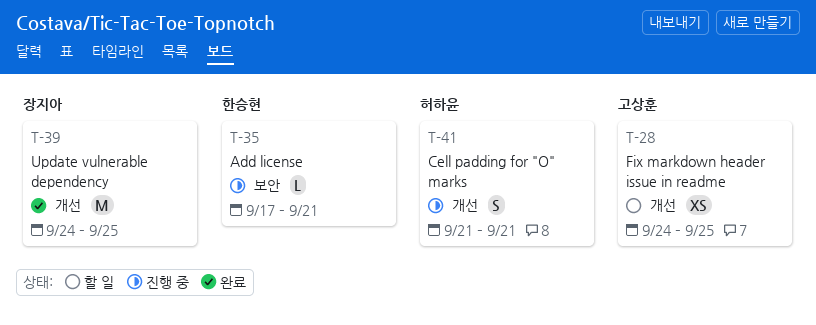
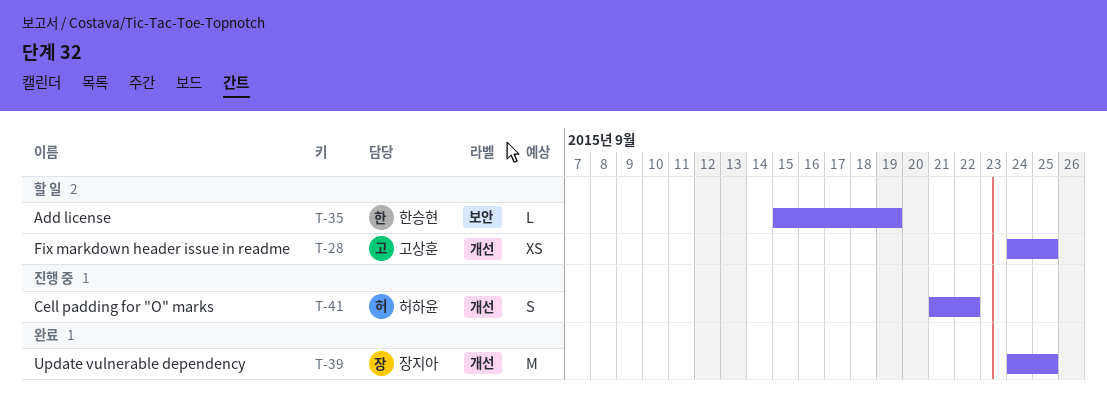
T-35, status: 진행 중 -> 할 일
T-35, start: Sep 17 -> Sep 15
T-35, due: Sep 21 -> Sep 19
T-41, due: Sep 21 -> Sep 22

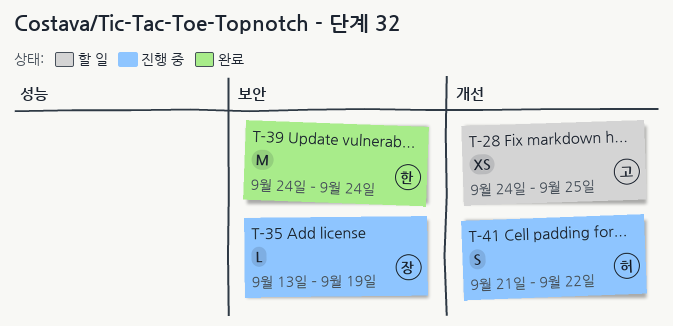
T-35, status: 할 일 -> 진행 중
T-35, owner: 한승현 -> 장지아
T-35, start: Sep 15 -> Sep 13
T-39, owner: 장지아 -> 한승현
T-39, label: 개선 -> 보안
T-39, due: Sep 25 -> Sep 24

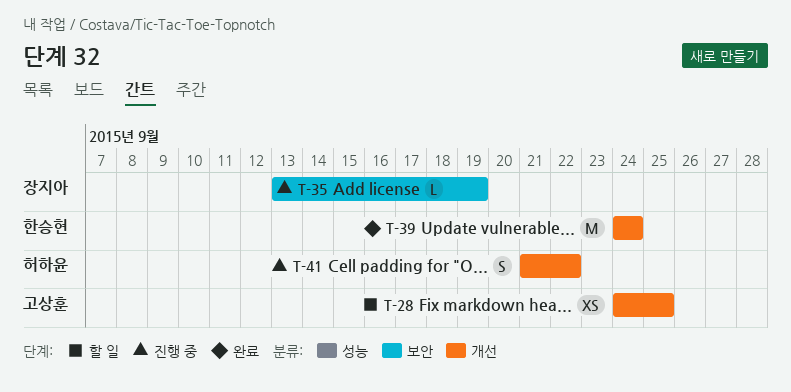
T-39, label: 보안 -> 개선

